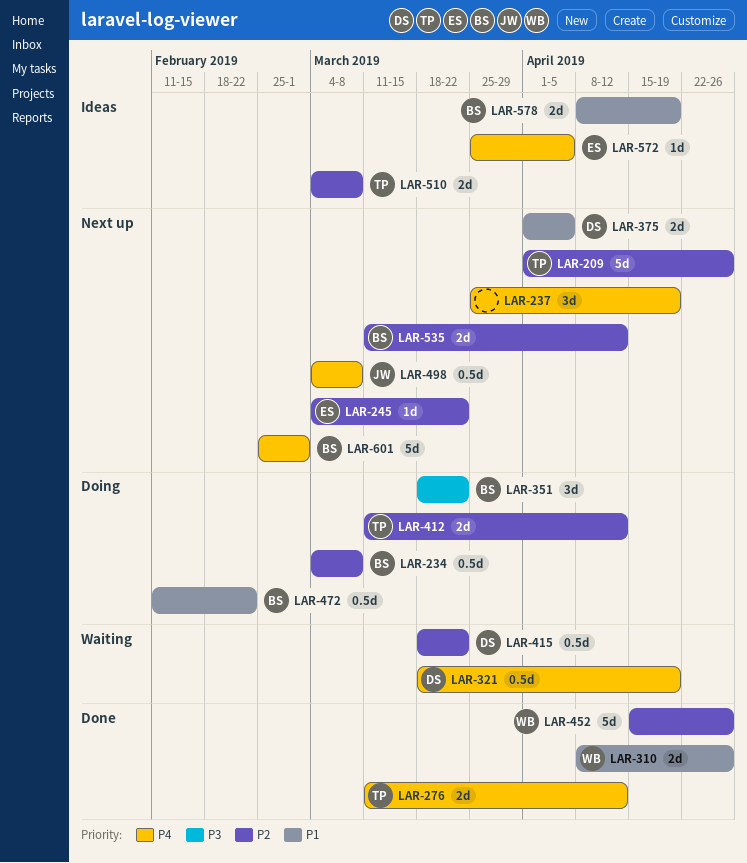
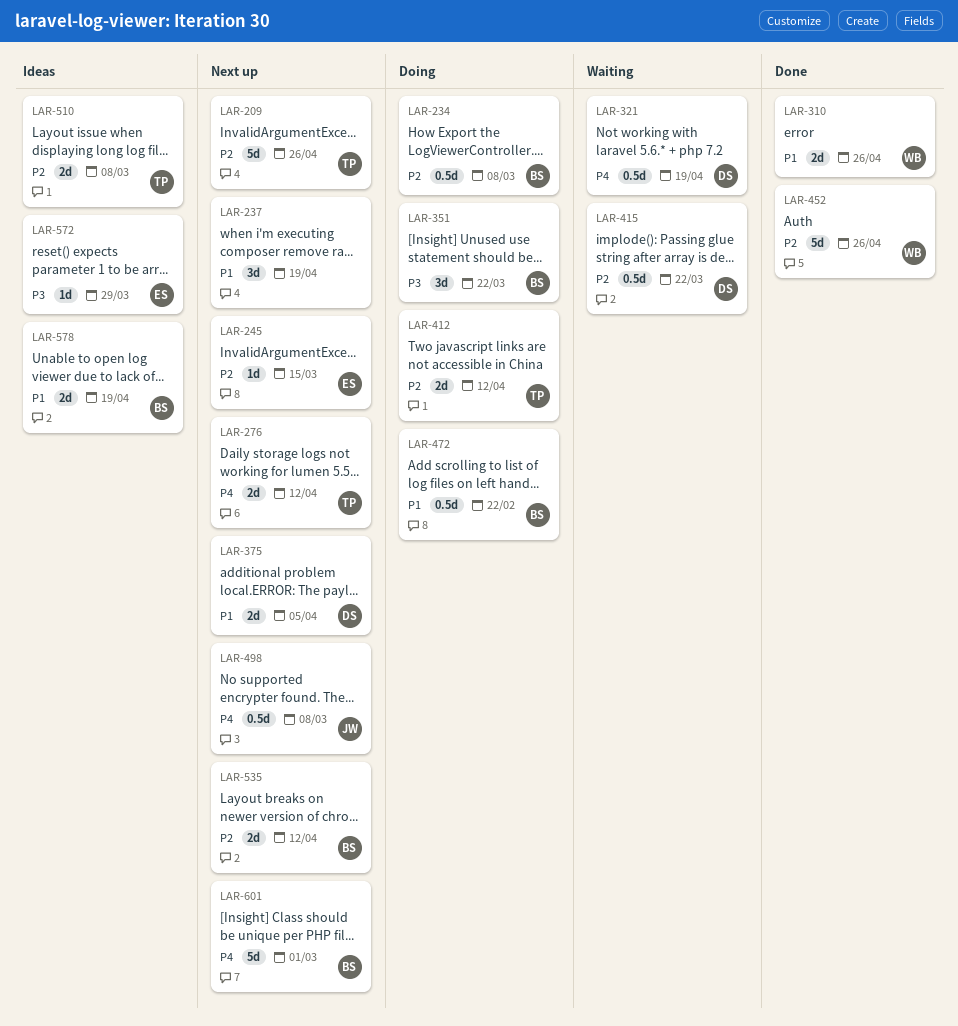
LAR-237, priority: P4 -> P1
LAR-245, due: Mar 22 -> Mar 15
LAR-276, status: Done -> Next up
LAR-572, priority: P4 -> P3
LAR-572, due: Apr 5 -> Mar 29

